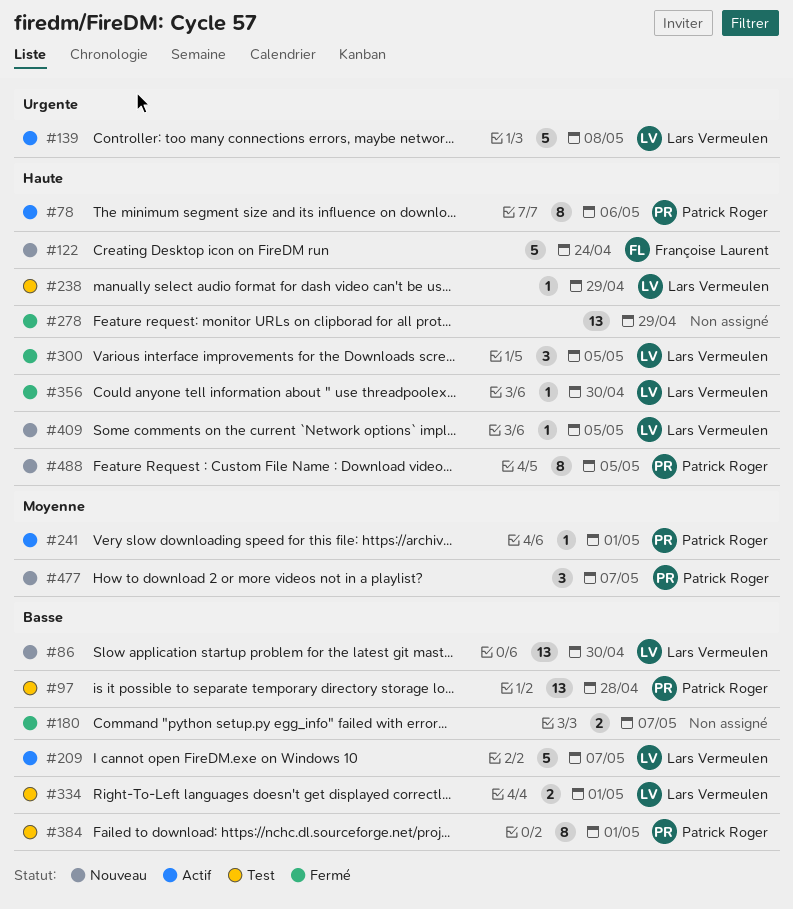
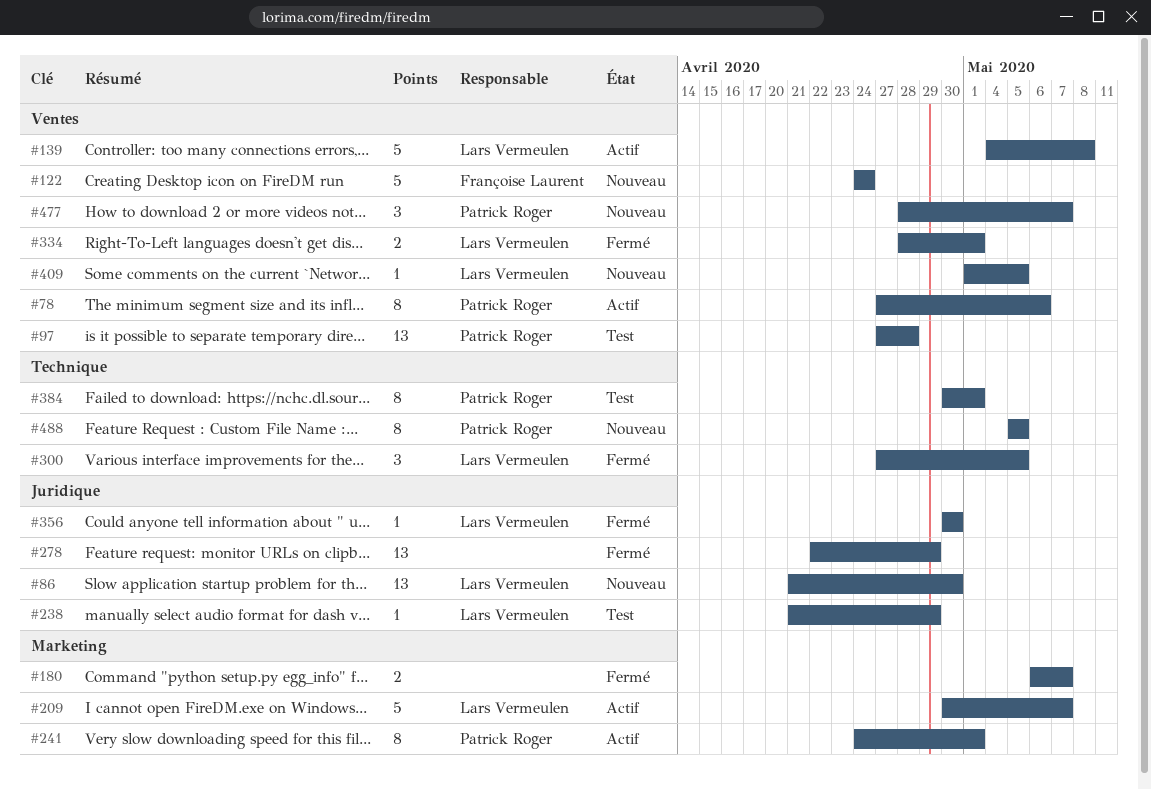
#241, estimate: 1 -> 8
#334, status: Test -> Fermé

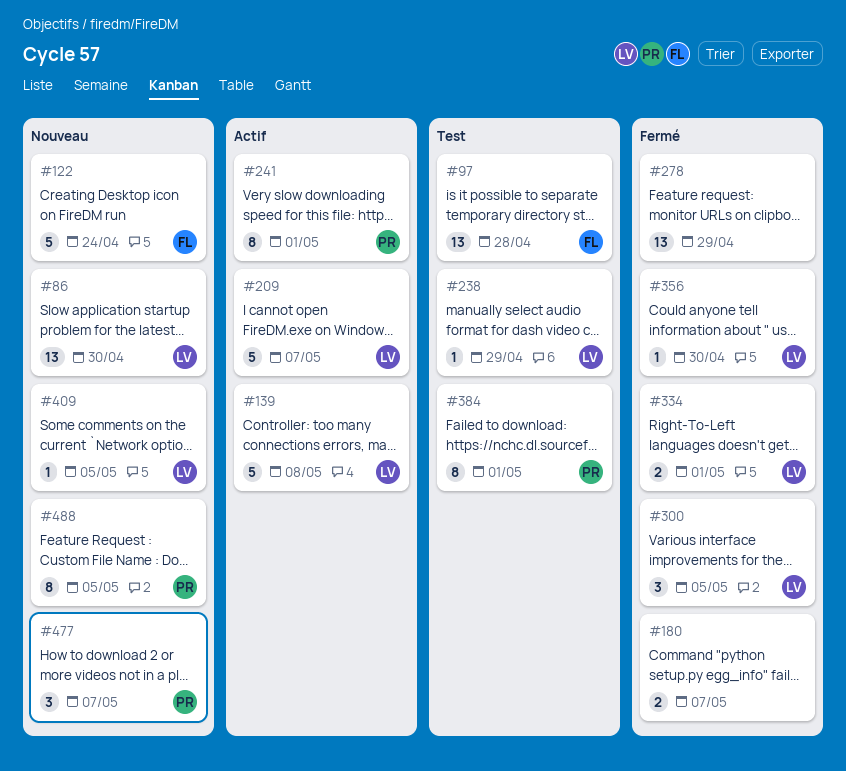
#78: present -> none
#97, owner: Patrick Roger -> Françoise Laurent

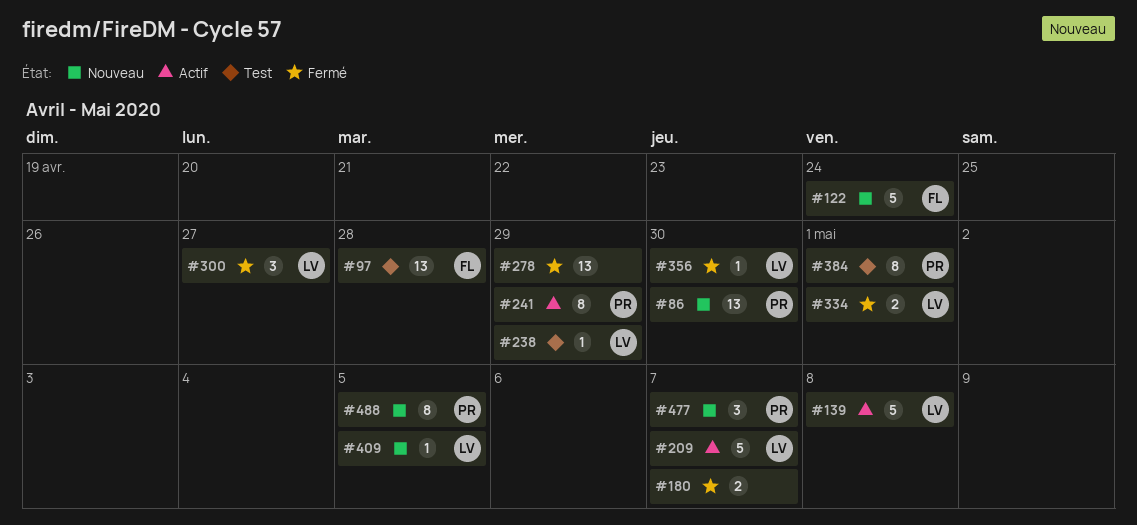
#86, owner: LV -> PR
#241, due: May 1 -> Apr 29
#300, due: May 5 -> Apr 27

